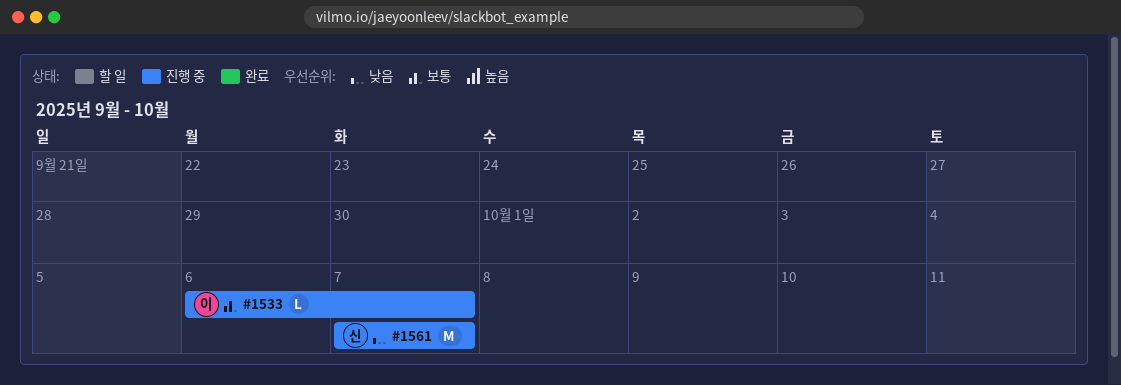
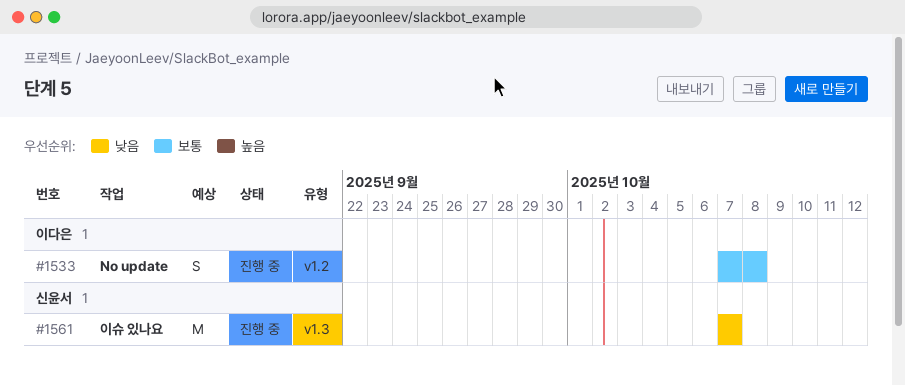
#1533, estimate: L -> S
#1533, start: Oct 6 -> Oct 7
#1533, due: Oct 7 -> Oct 8

